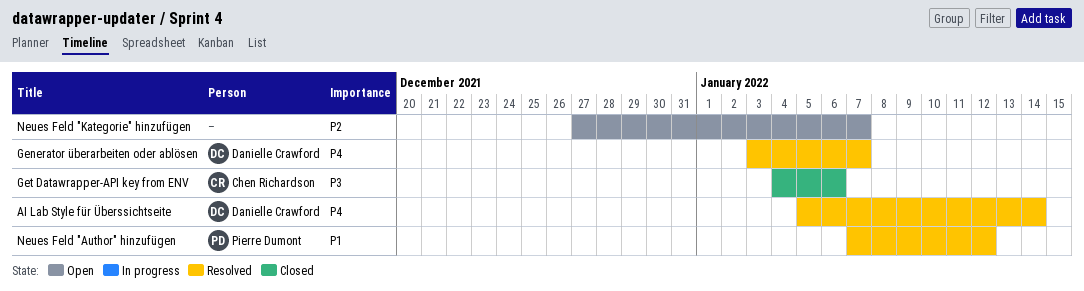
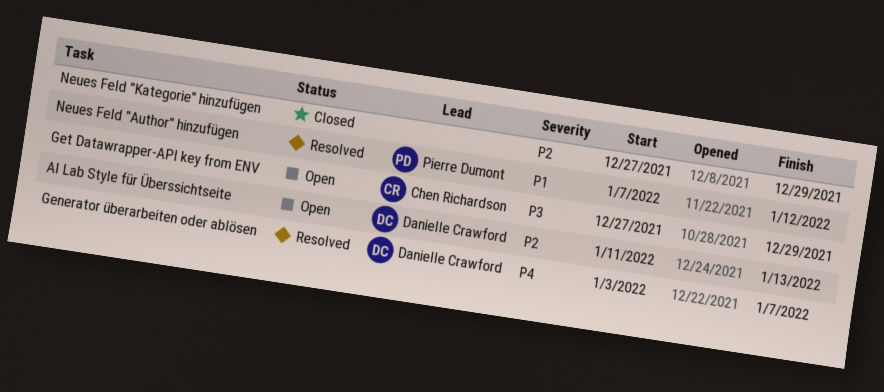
AI Lab Style für Überssichtseite, status: Resolved -> Open
AI Lab Style für Überssichtseite, priority: P4 -> P2
AI Lab Style für Überssichtseite, start: Jan 5 -> Jan 11
AI Lab Style für Überssichtseite, due: Jan 14 -> Jan 13
Get Datawrapper-API key from ENV, status: Closed -> Open
Get Datawrapper-API key from ENV, start: Jan 4 -> Dec 27
Get Datawrapper-API key from ENV, due: Jan 6 -> Dec 29
Neues Feld "Kategorie" hinzufügen, status: Open -> Closed
Neues Feld "Kategorie" hinzufügen, due: Jan 7 -> Dec 29

